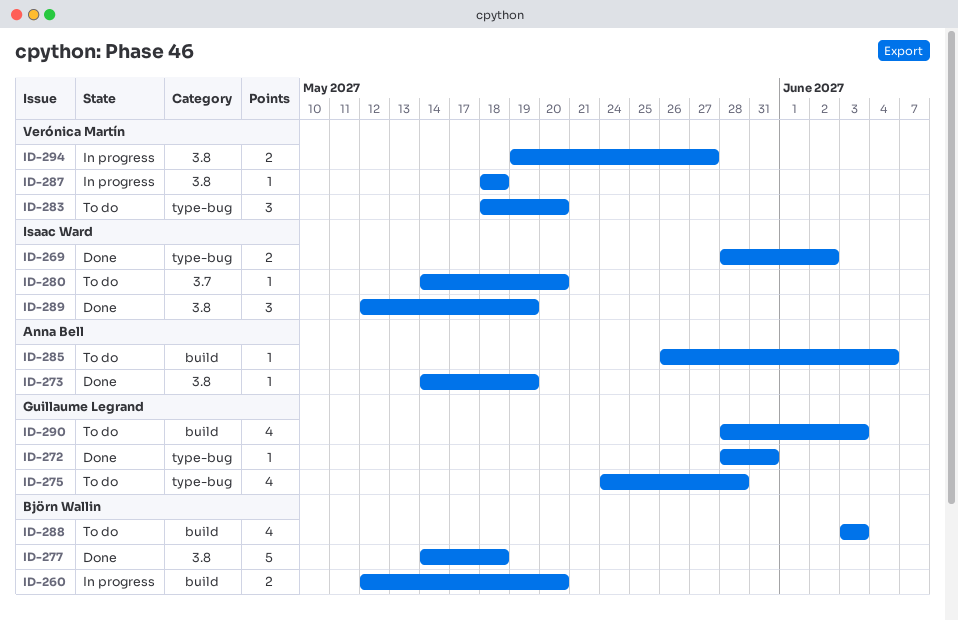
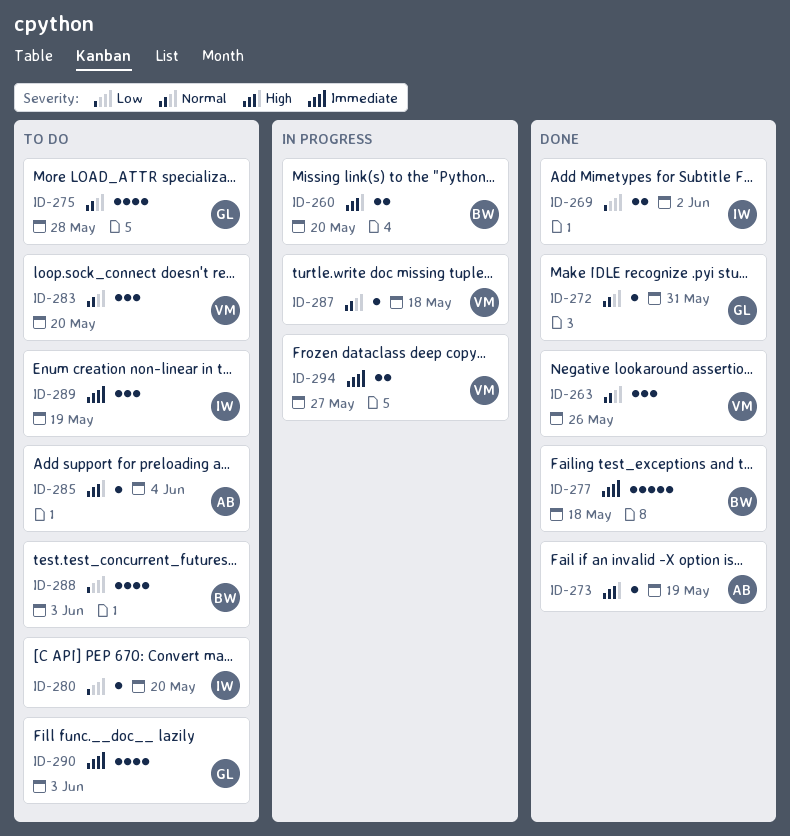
ID-263: none -> present
ID-289, status: Done -> To do

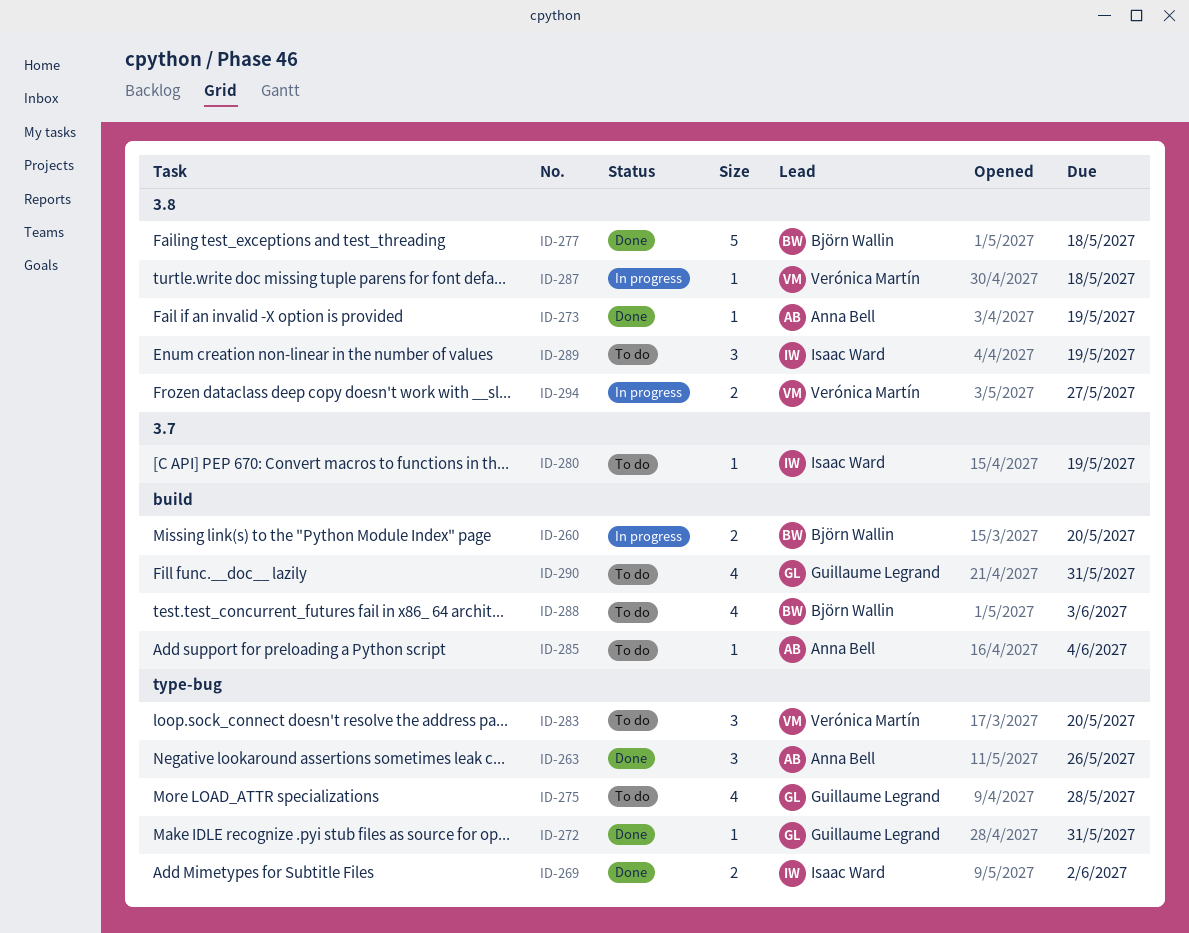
ID-263, owner: Verónica Martín -> Anna Bell
ID-280, due: May 20 -> May 19
ID-290, due: Jun 3 -> May 31

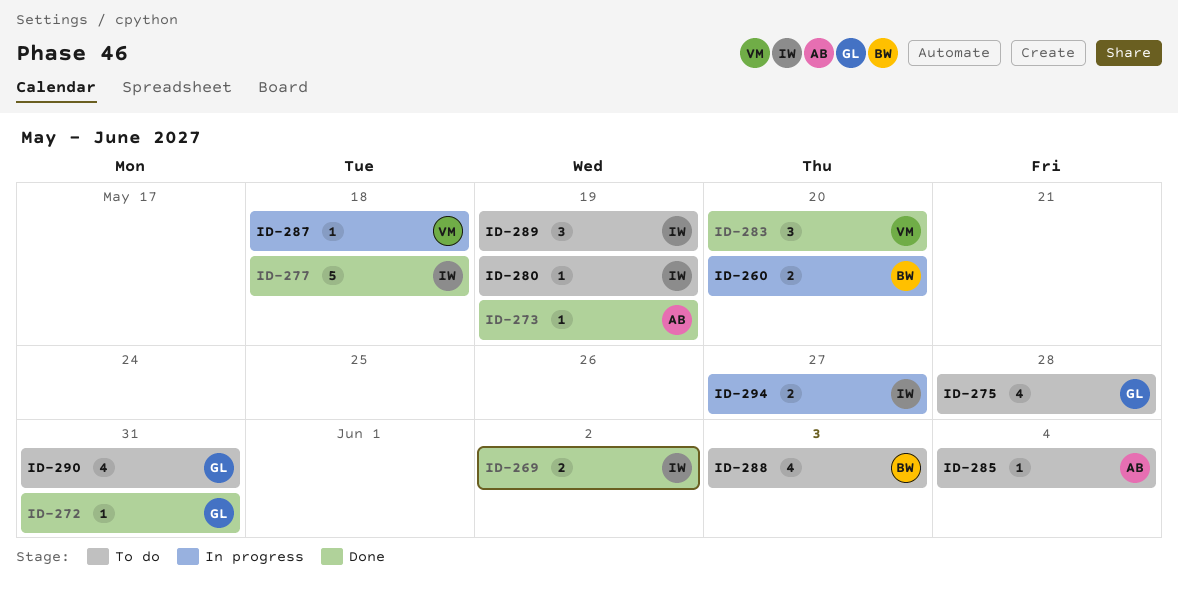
ID-263: present -> none
ID-277, owner: Björn Wallin -> Isaac Ward
ID-283, status: To do -> Done
ID-294, owner: Verónica Martín -> Isaac Ward

